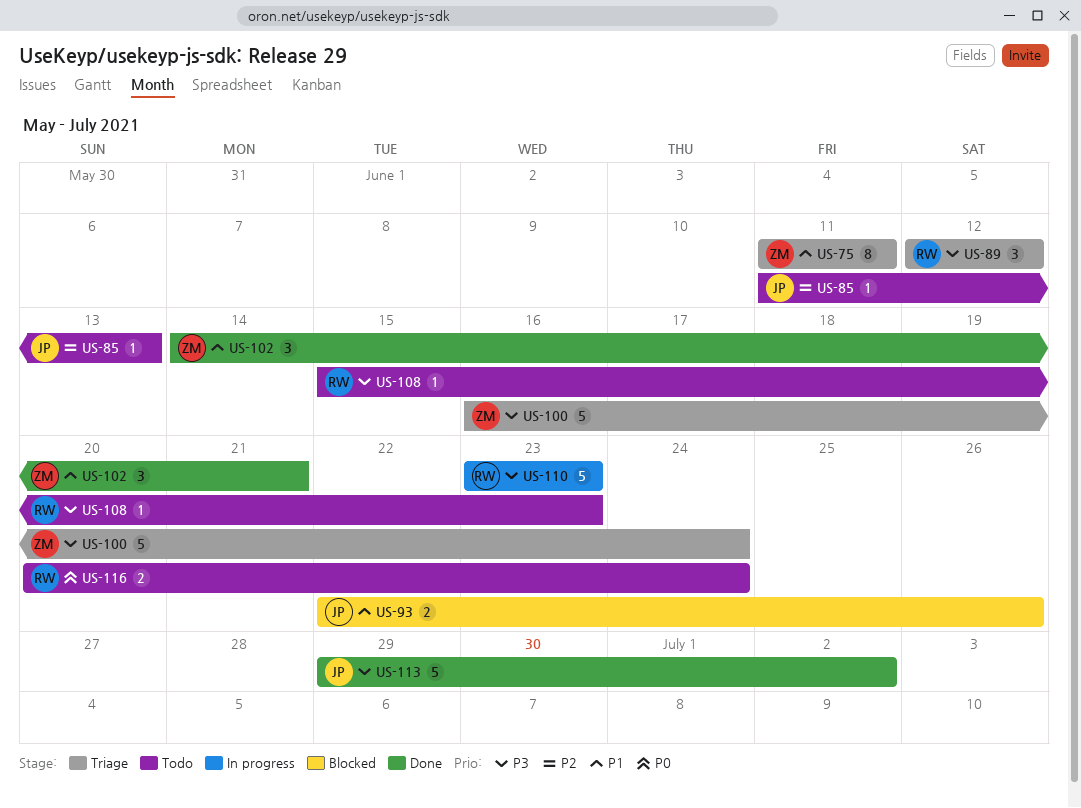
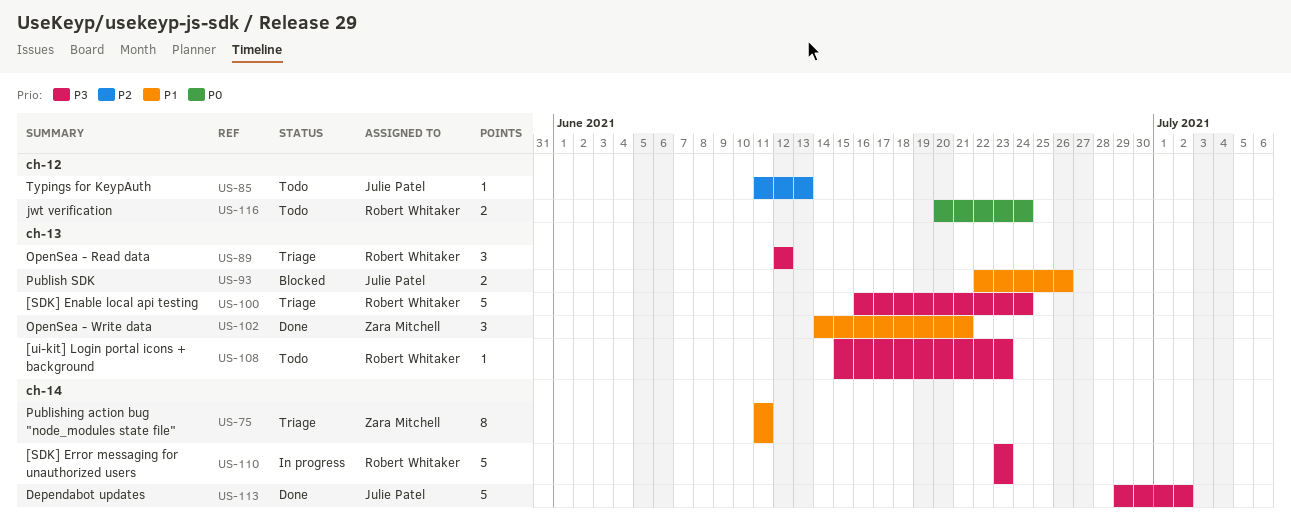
US-100, owner: Zara Mitchell -> Robert Whitaker

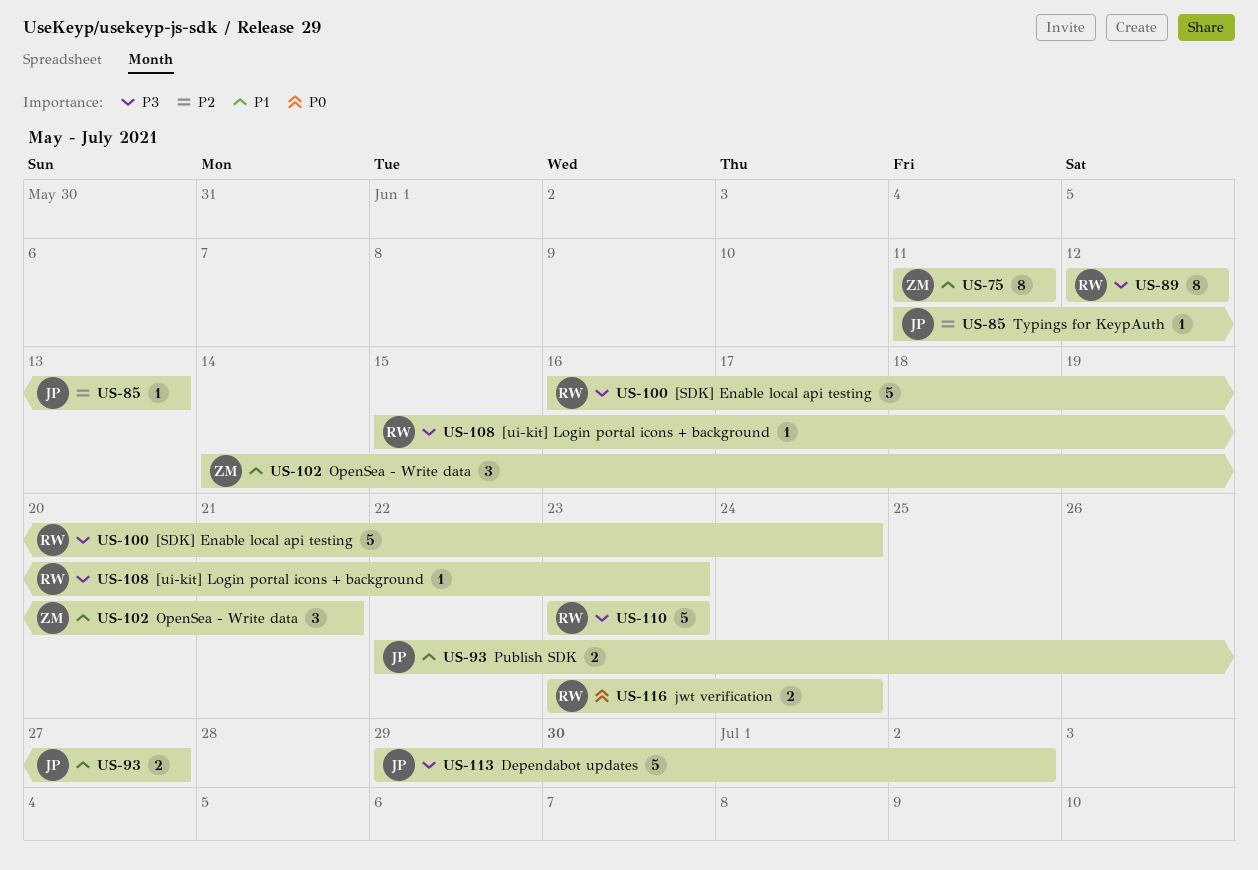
US-89, estimate: 3 -> 8
US-93, due: Jun 26 -> Jun 27
US-116, start: Jun 20 -> Jun 23

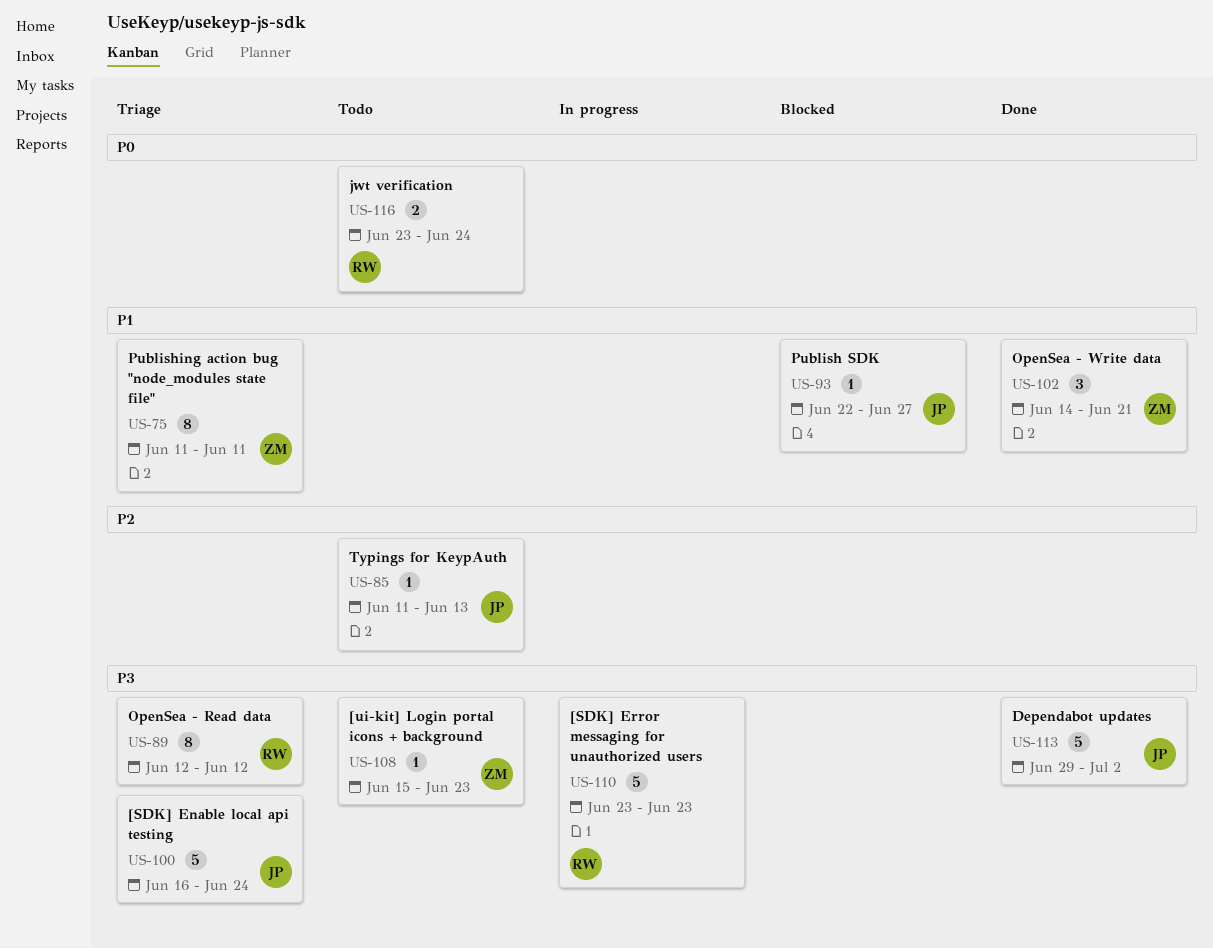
US-93, estimate: 2 -> 1
US-100, owner: RW -> JP
US-108, owner: RW -> ZM

